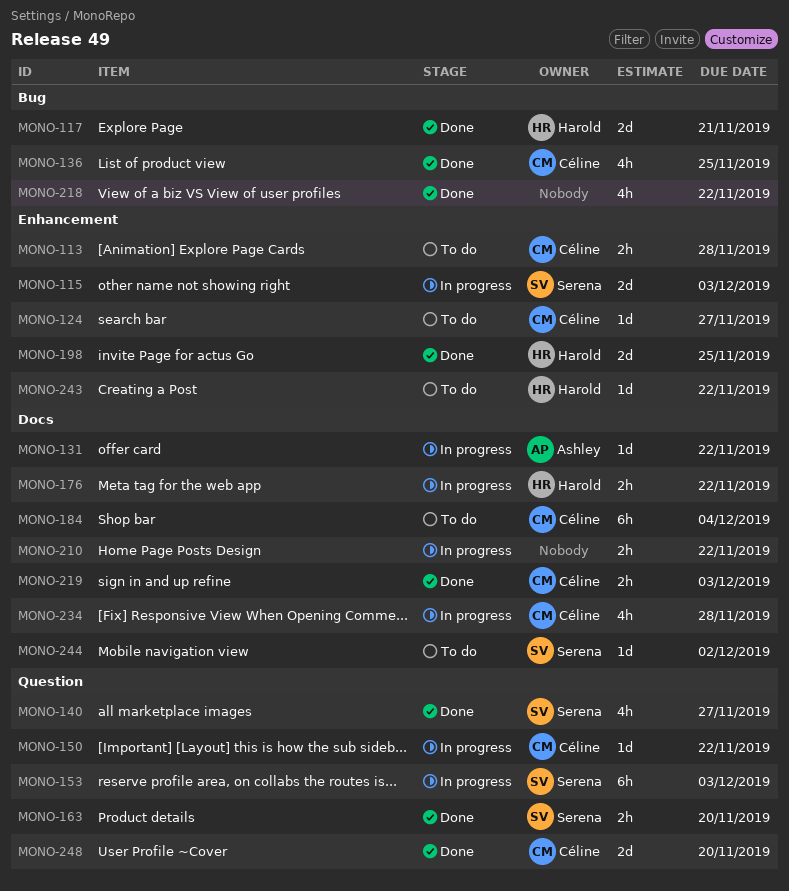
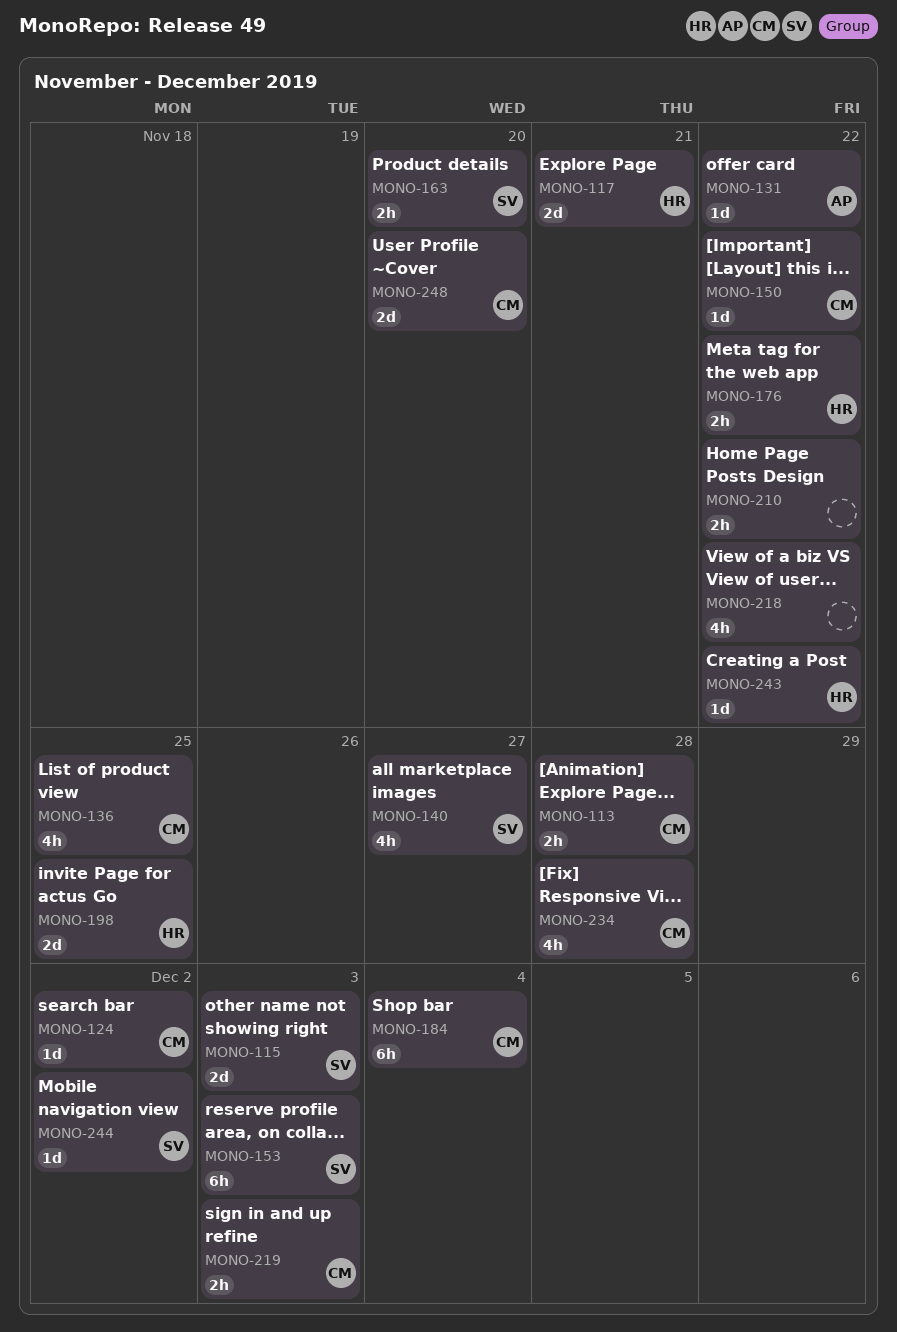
MONO-124, due: Nov 27 -> Dec 2

